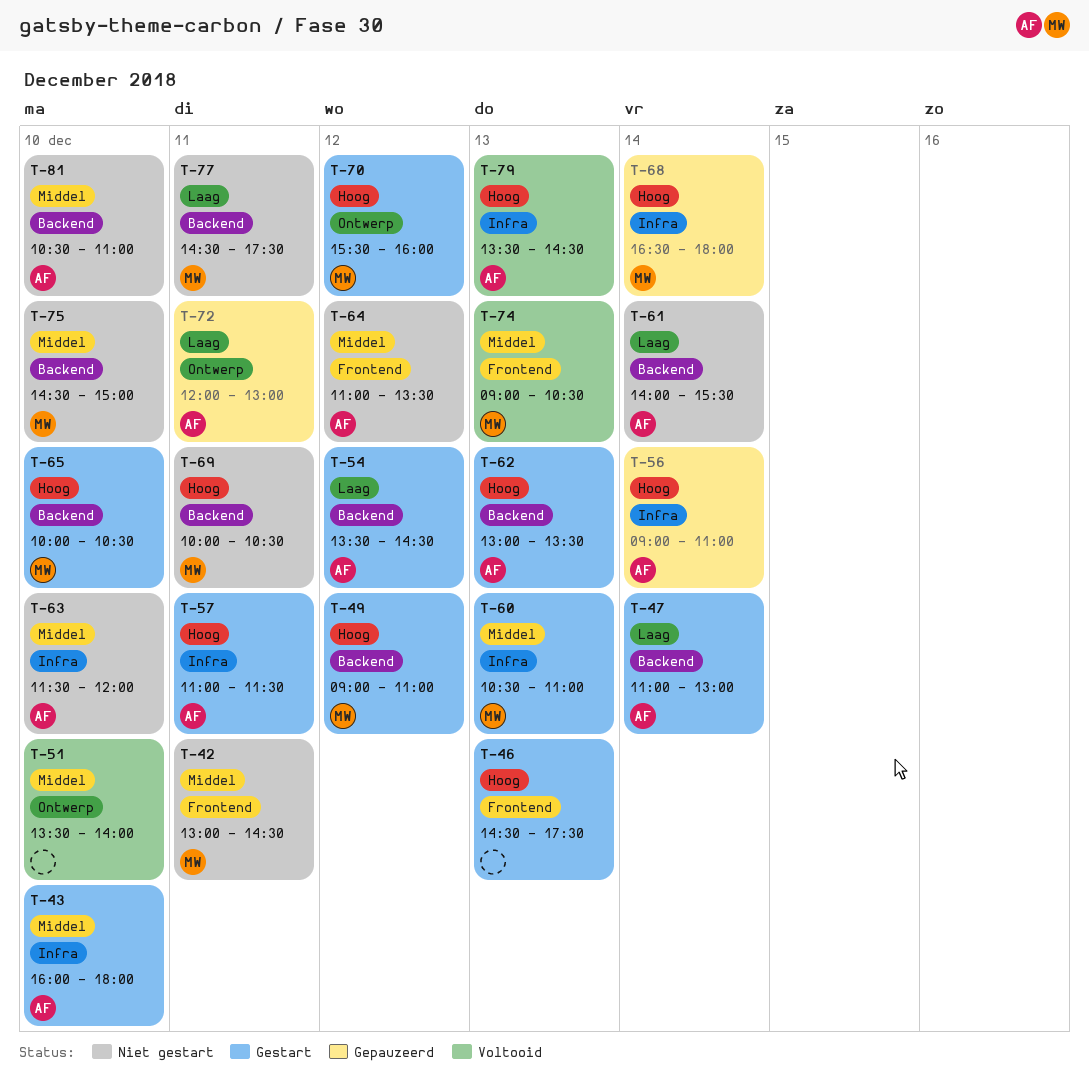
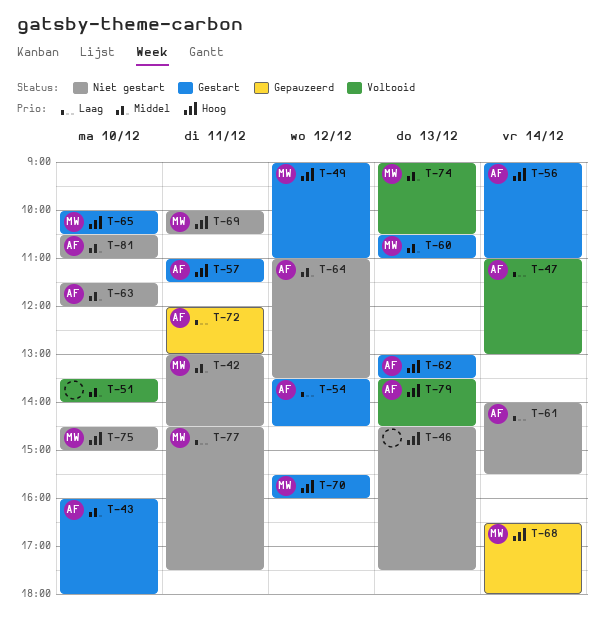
T-46, status: Gestart -> Niet gestart
T-47, status: Gestart -> Voltooid
T-56, status: Gepauzeerd -> Gestart
T-75, priority: Middel -> Hoog

